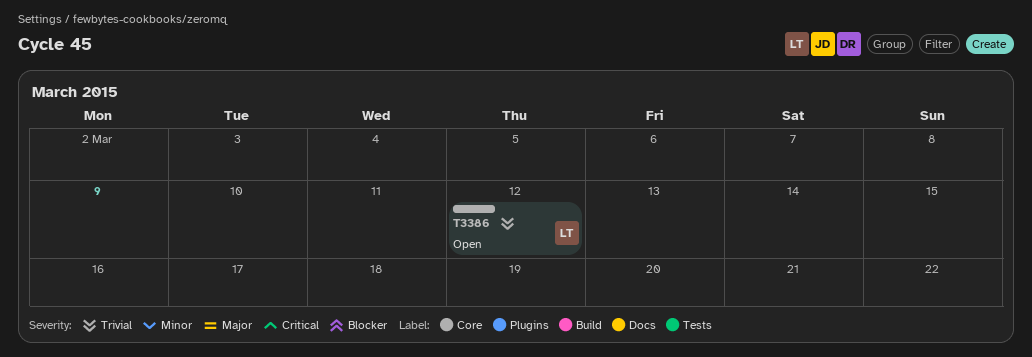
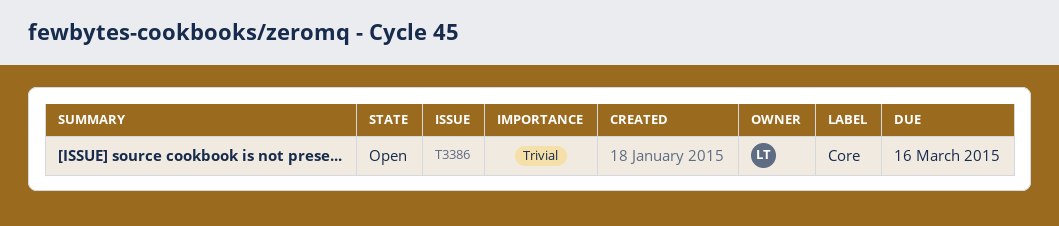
T3386, due: Mar 12 -> Mar 16

